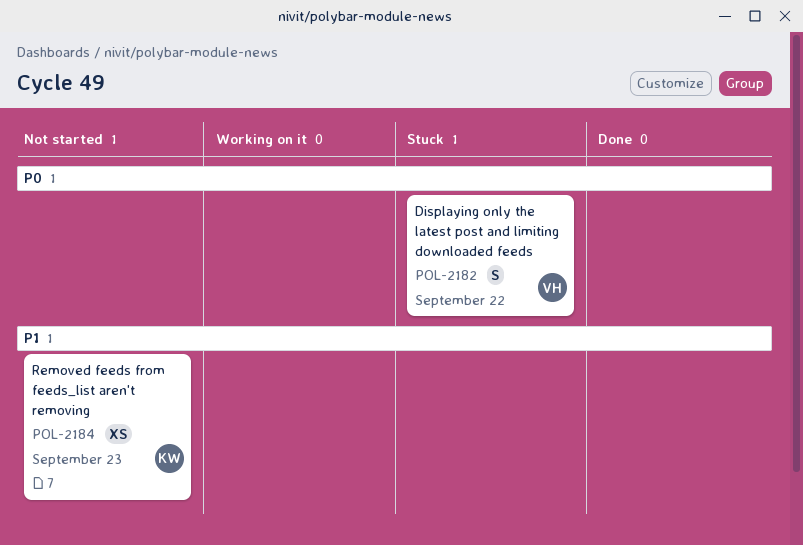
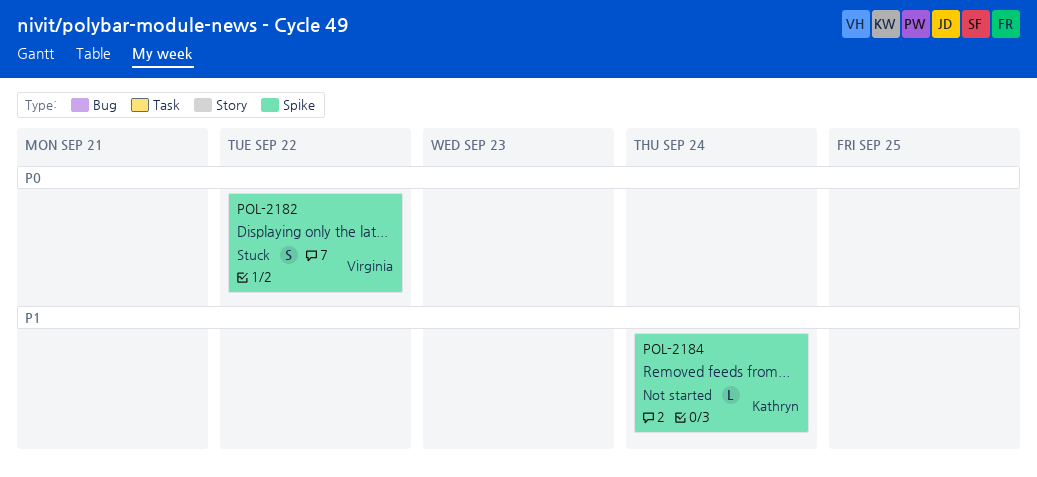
POL-2184, estimate: XS -> L
POL-2184, due: Sep 23 -> Sep 24

